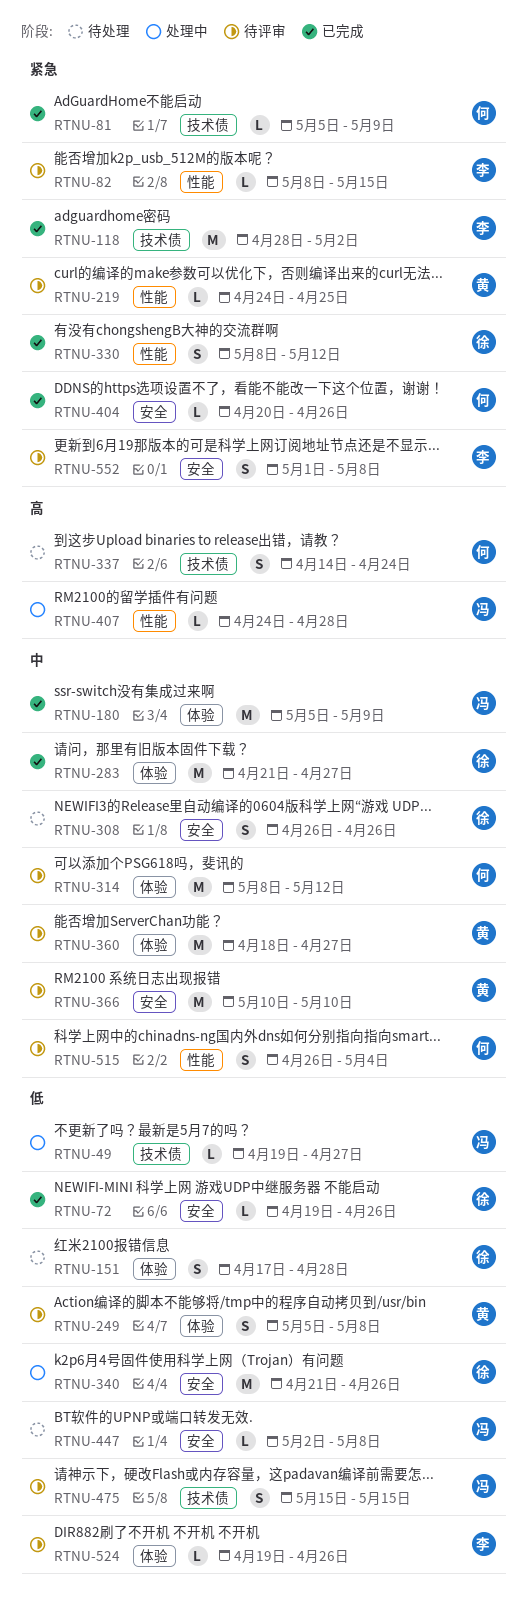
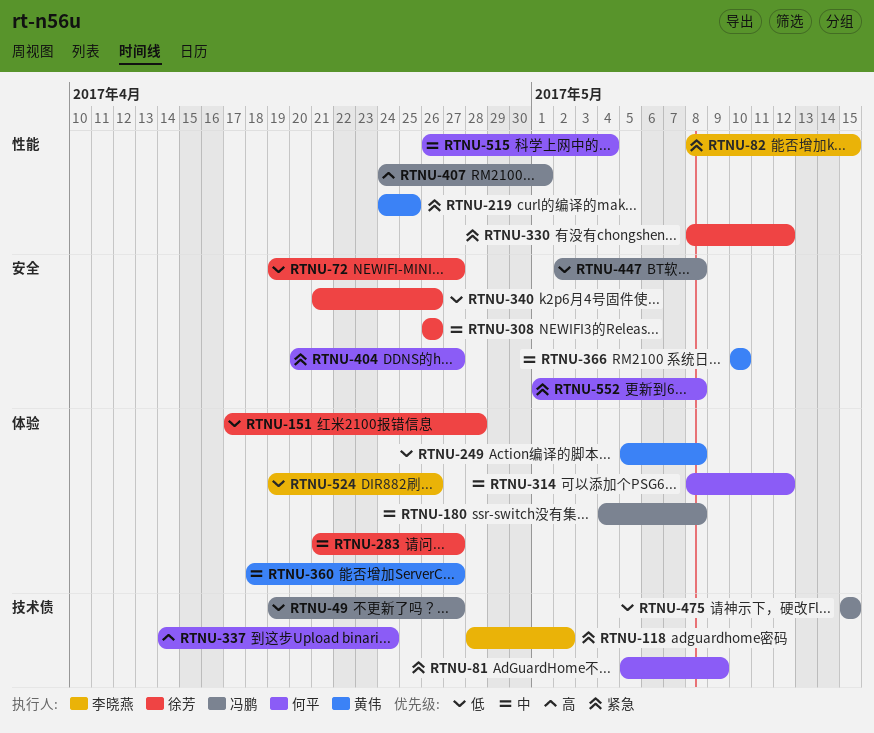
RTNU-72, due: Apr 26 -> Apr 27
RTNU-180, start: May 5 -> May 4
RTNU-180, due: May 9 -> May 8
RTNU-404, due: Apr 26 -> Apr 27
RTNU-407, due: Apr 28 -> May 1
RTNU-552, owner: 李晓燕 -> 何平

